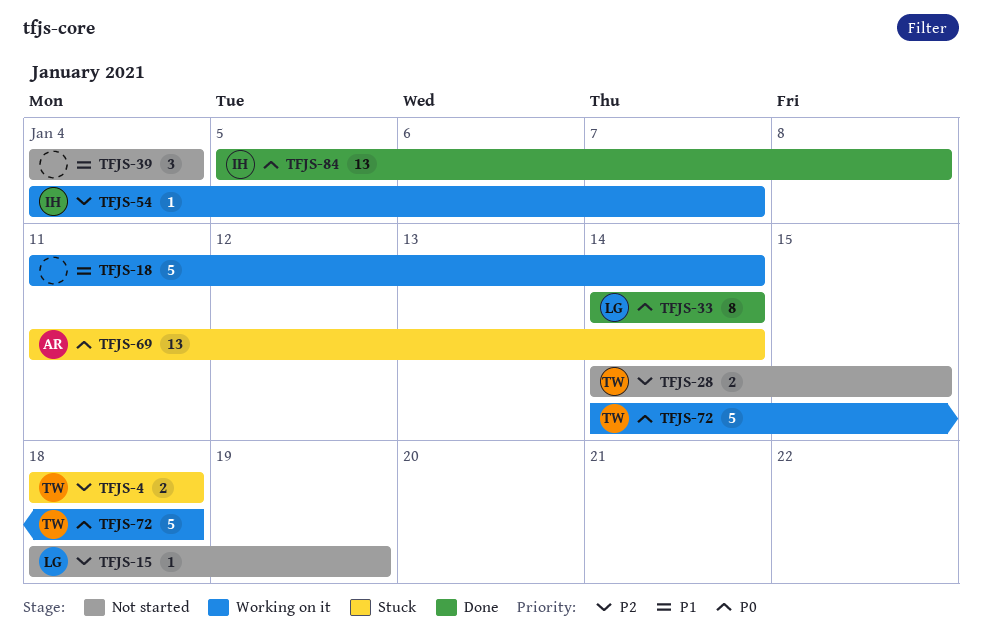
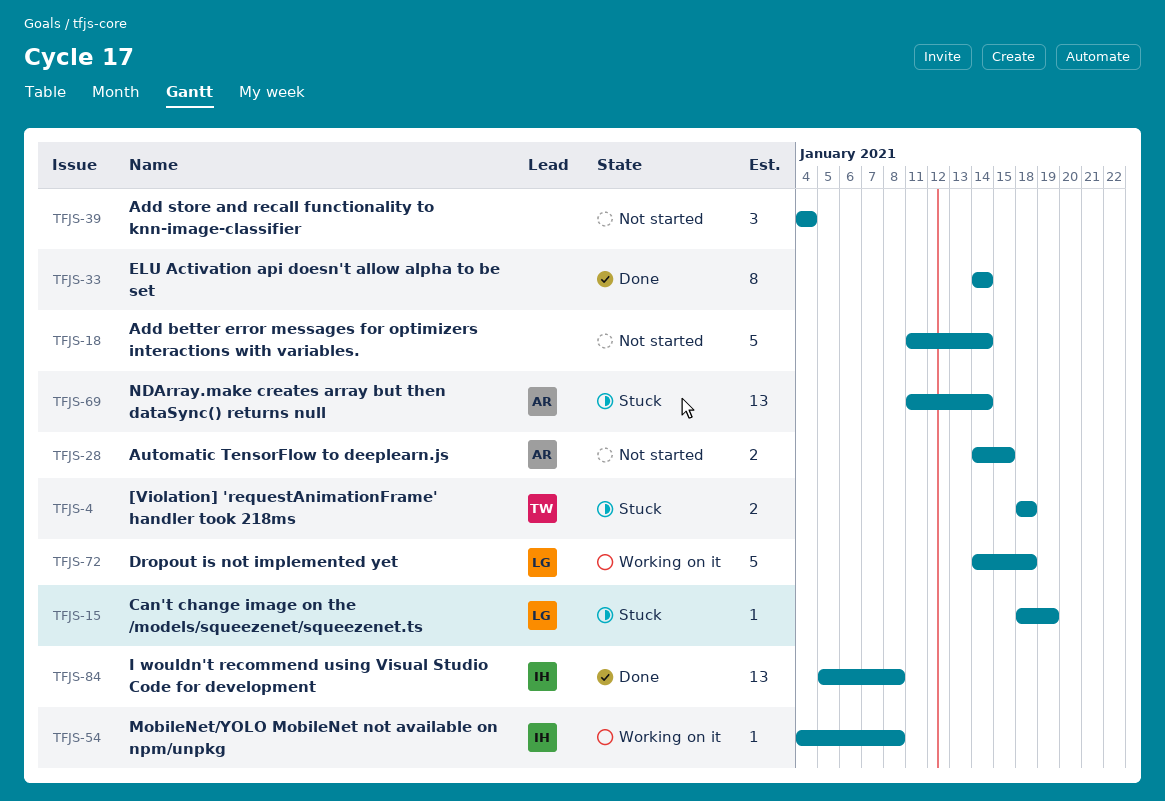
TFJS-15, status: Not started -> Stuck
TFJS-18, status: Working on it -> Not started
TFJS-28, owner: TW -> AR
TFJS-33, owner: LG -> none
TFJS-54, due: Jan 7 -> Jan 8
TFJS-72, owner: TW -> LG

